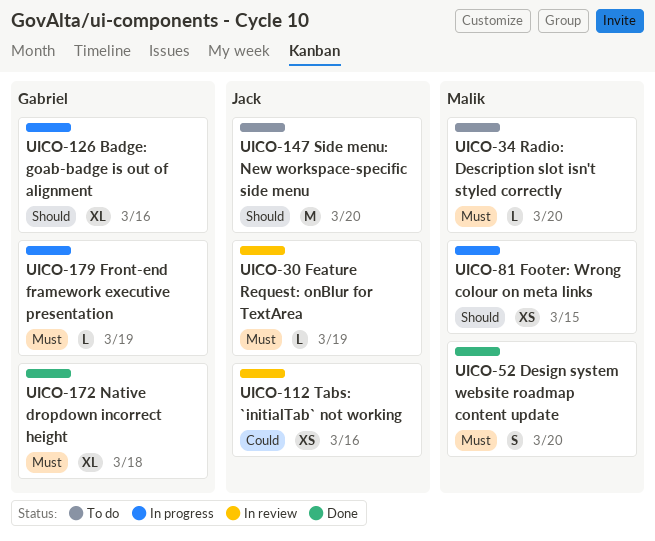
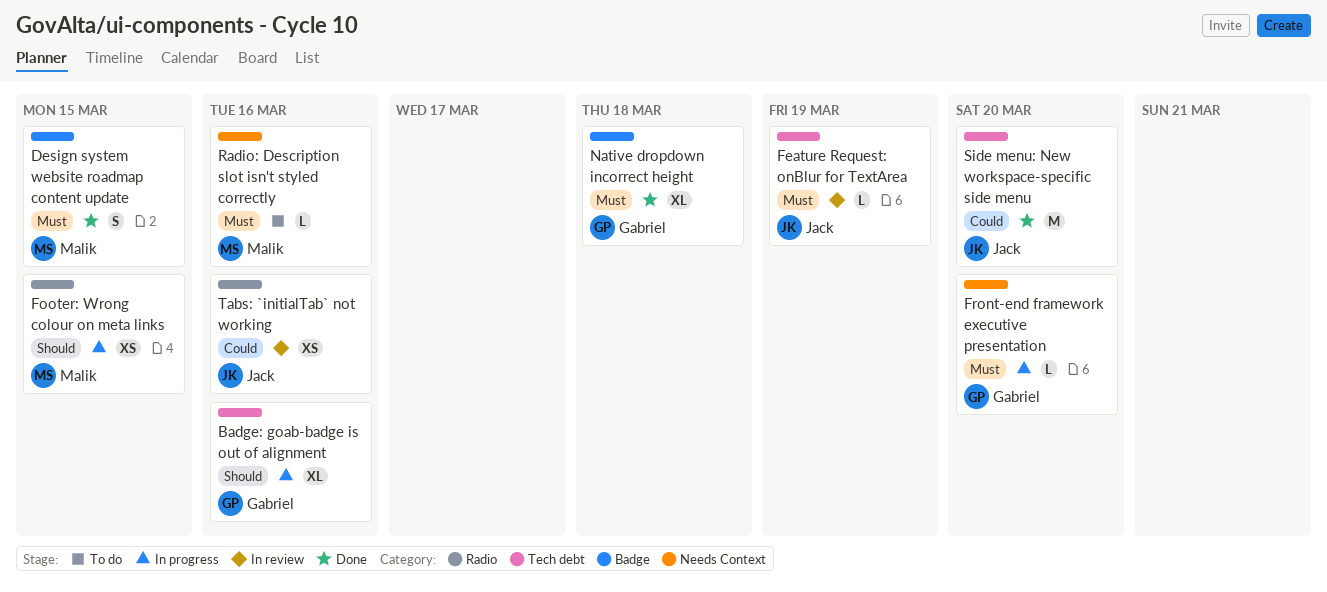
Design system website roadmap content update, due: Mar 20 -> Mar 15
Front-end framework executive presentation, due: Mar 19 -> Mar 20
Radio: Description slot isn't styled correctly, due: Mar 20 -> Mar 16
Side menu: New workspace-specific side menu, status: To do -> Done
Side menu: New workspace-specific side menu, priority: Should -> Could

